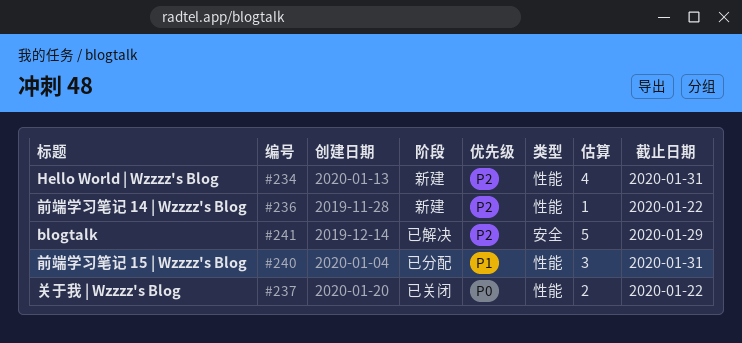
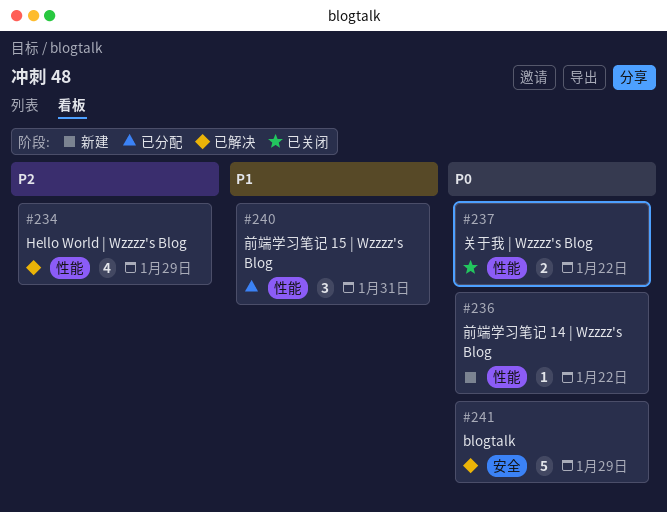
#234, status: 新建 -> 已解决
#234, due: Jan 31 -> Jan 29
#236, priority: P2 -> P0
#241, priority: P2 -> P0

